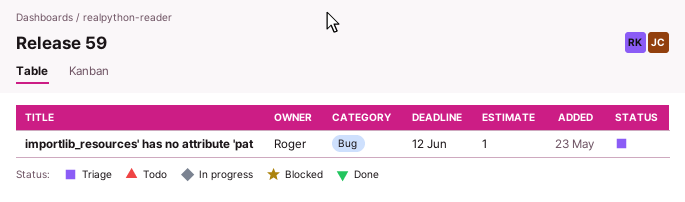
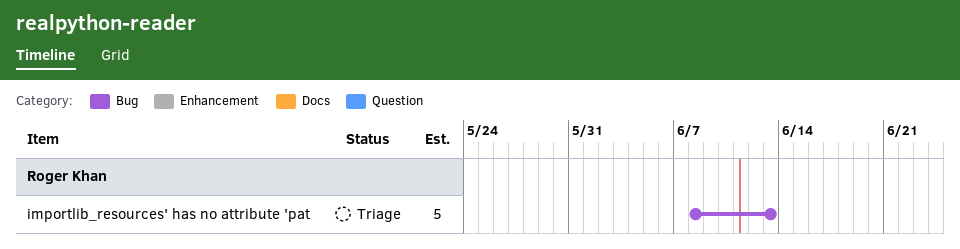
importlib_resources' has no attribute 'pat, estimate: 1 -> 5
importlib_resources' has no attribute 'pat, due: Jun 12 -> Jun 13

